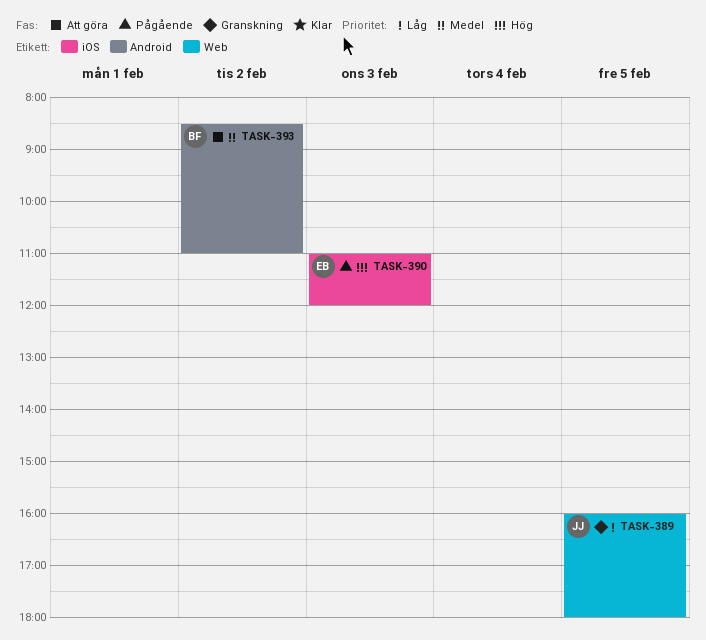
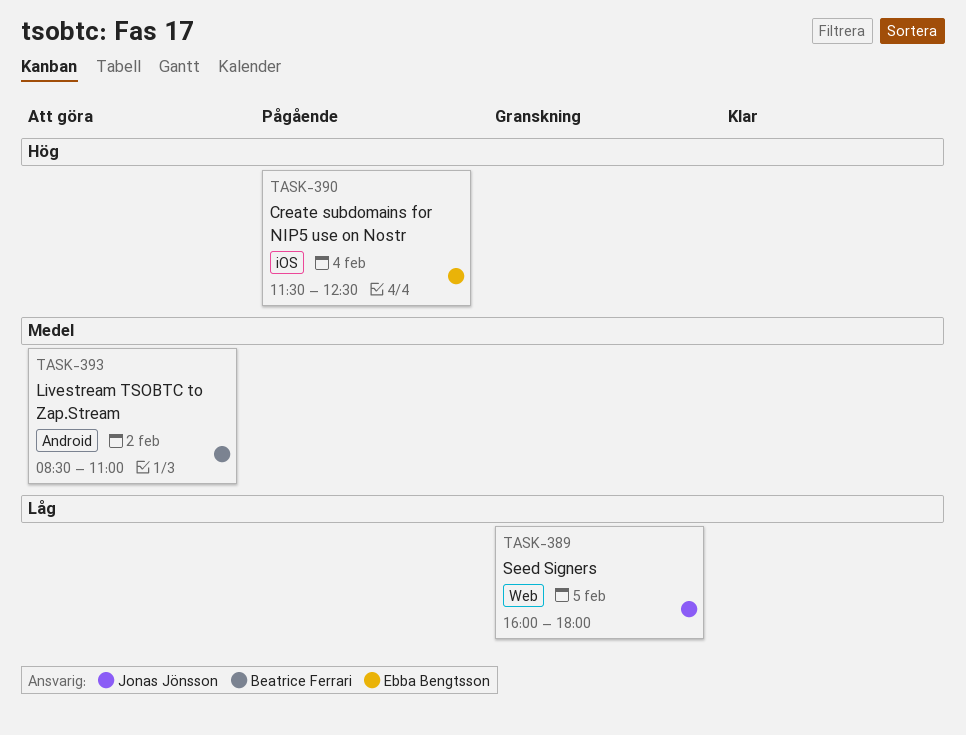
TASK-390, day: Feb 3 -> Feb 4
TASK-390, begins: 11:00 -> 11:30
TASK-390, ends: 12:00 -> 12:30

